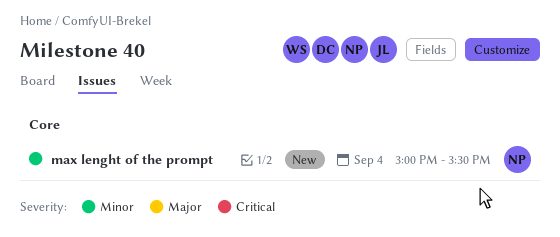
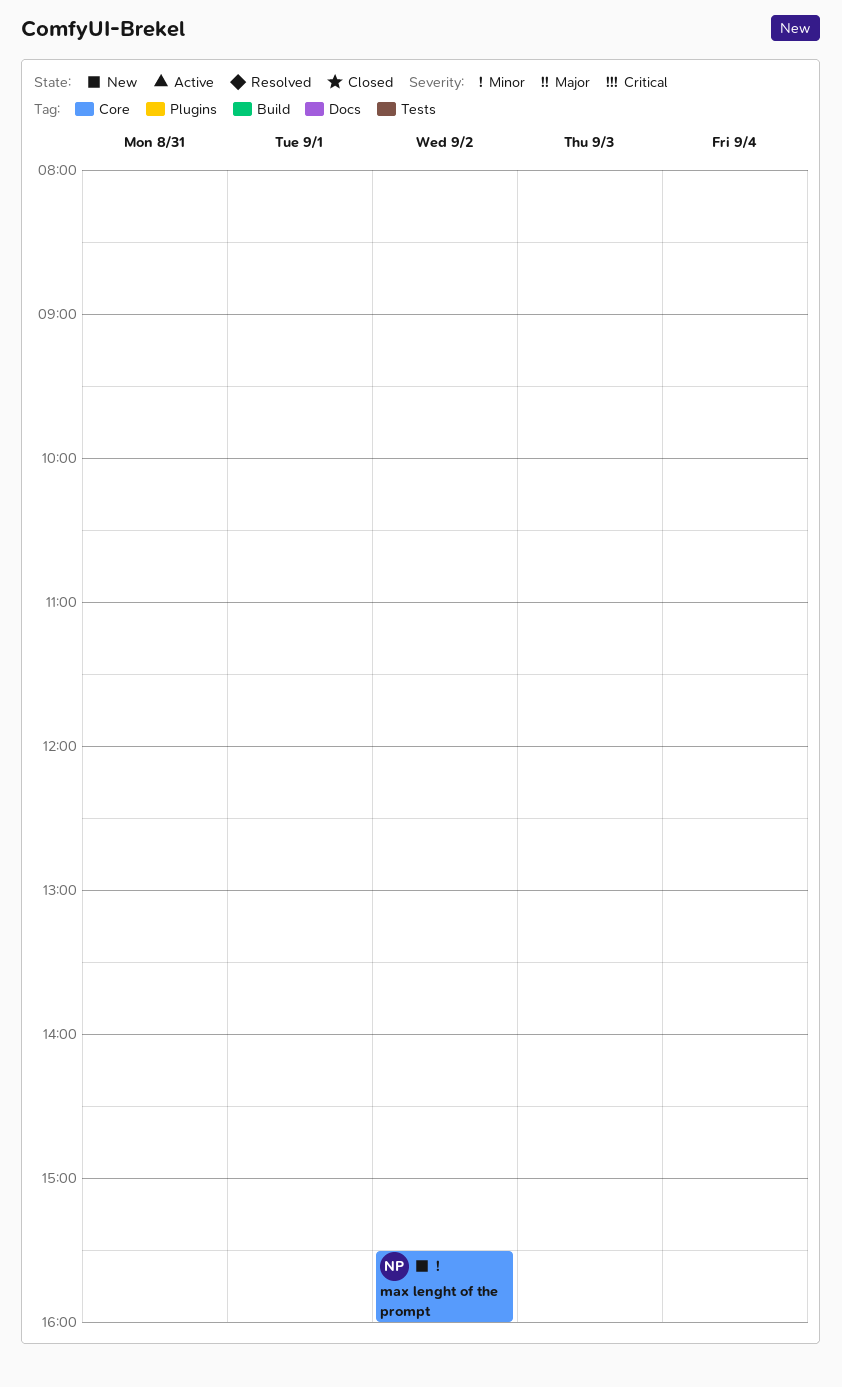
max lenght of the prompt, day: Sep 4 -> Sep 2
max lenght of the prompt, begins: 15:00 -> 15:30
max lenght of the prompt, ends: 15:30 -> 16:00

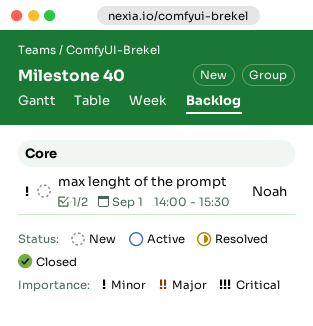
max lenght of the prompt, day: Sep 2 -> Sep 1
max lenght of the prompt, begins: 15:30 -> 14:00
max lenght of the prompt, ends: 16:00 -> 15:30

